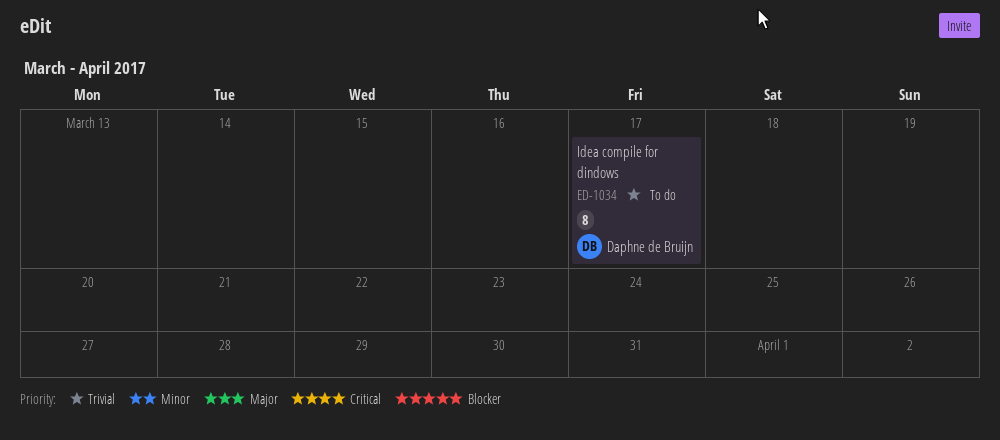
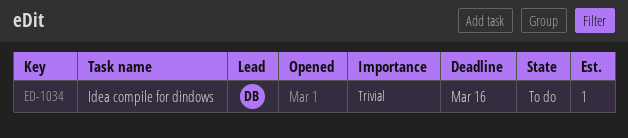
ED-1034, estimate: 8 -> 1
ED-1034, due: Mar 17 -> Mar 16

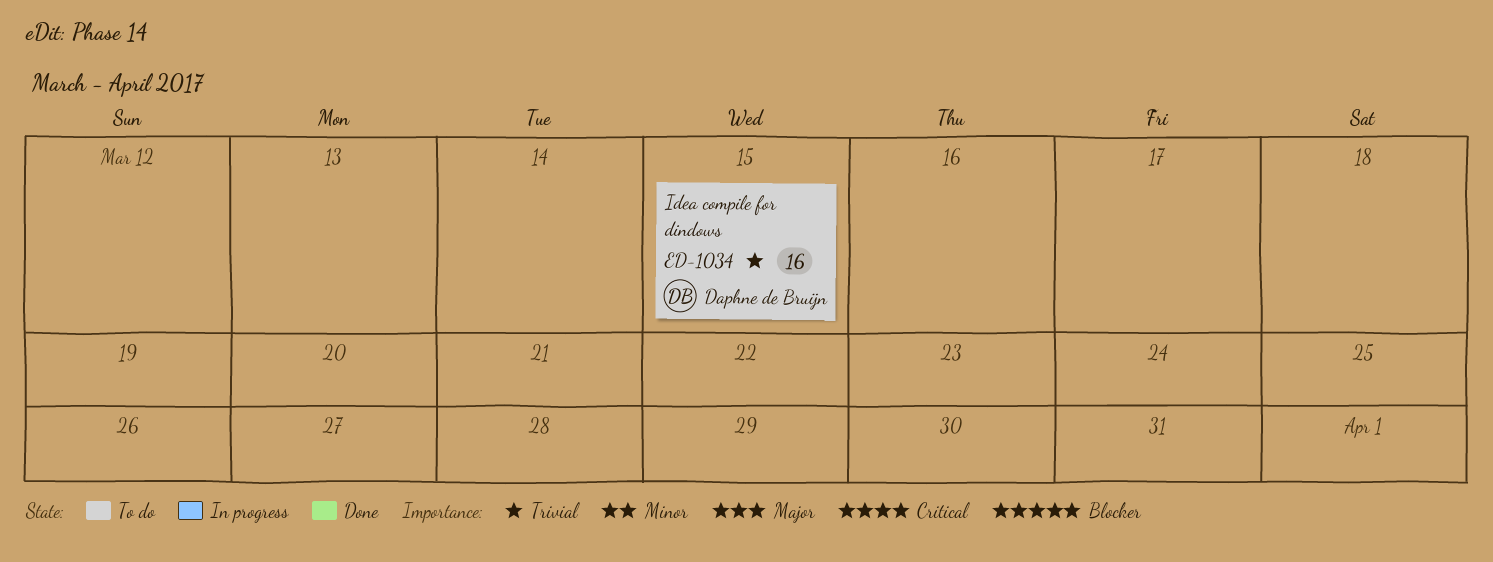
ED-1034, estimate: 1 -> 16
ED-1034, due: Mar 16 -> Mar 15

